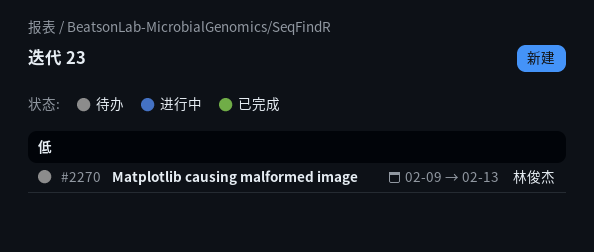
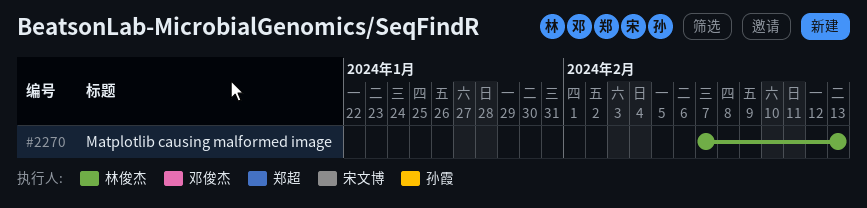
#2270, start: Feb 9 -> Feb 7

